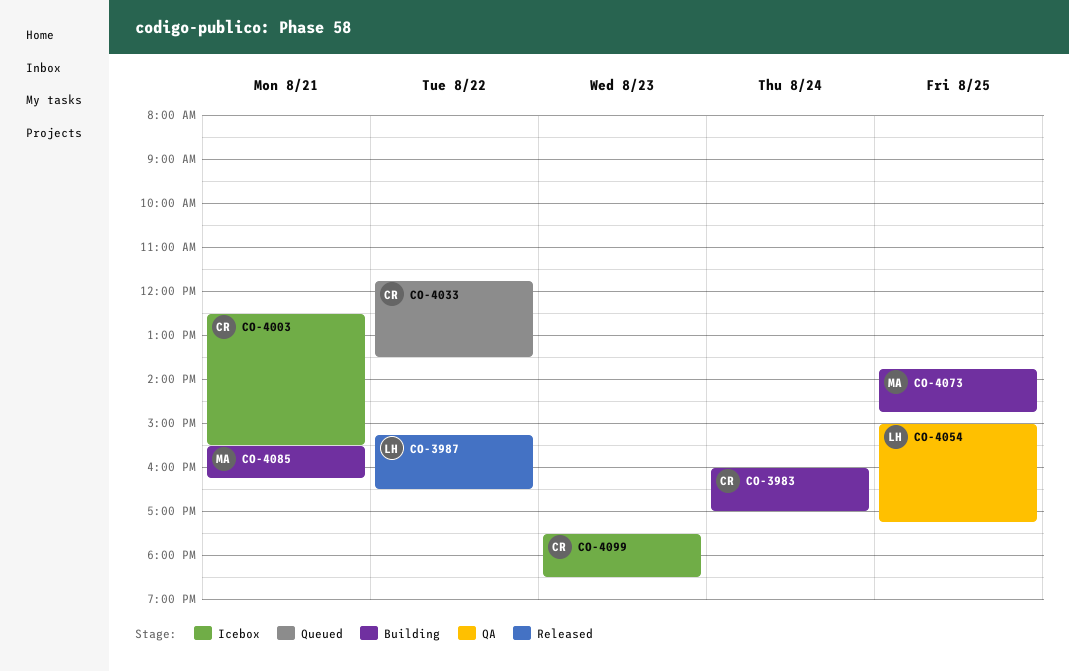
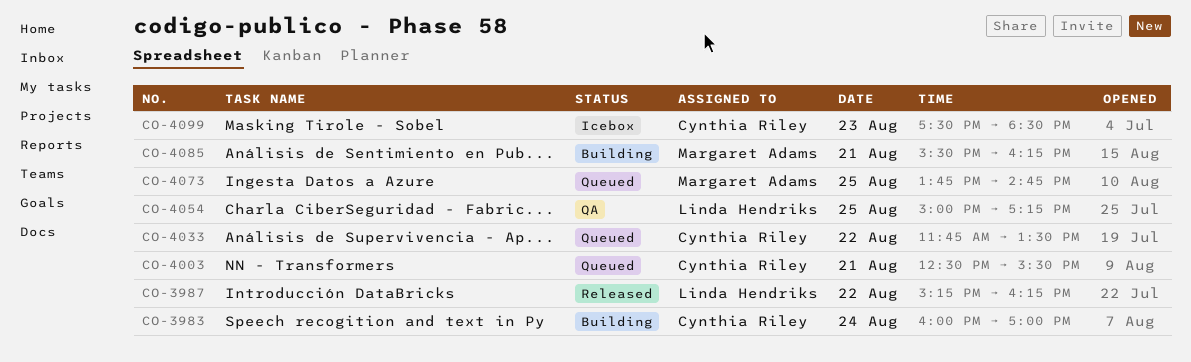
CO-3987, ends: 16:30 -> 16:15
CO-4003, status: Icebox -> Queued
CO-4073, status: Building -> Queued

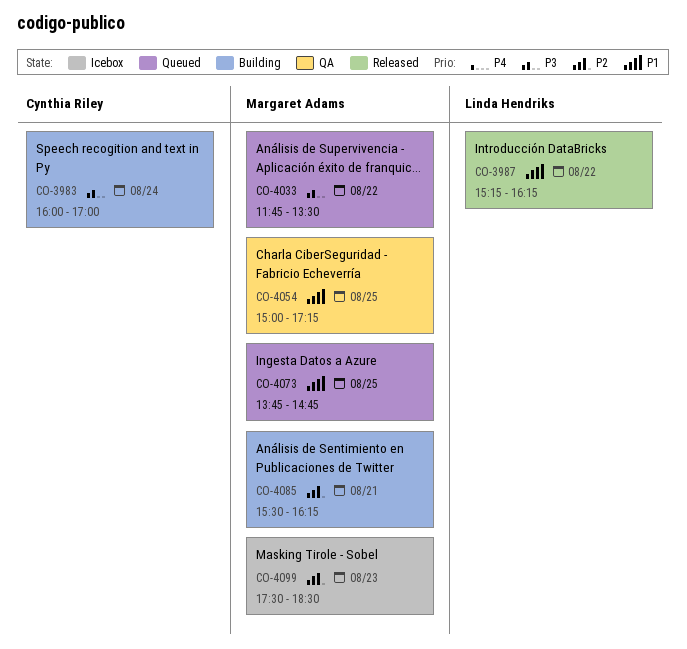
CO-4003: present -> none
CO-4033, owner: Cynthia Riley -> Margaret Adams
CO-4054, owner: Linda Hendriks -> Margaret Adams
CO-4099, owner: Cynthia Riley -> Margaret Adams

